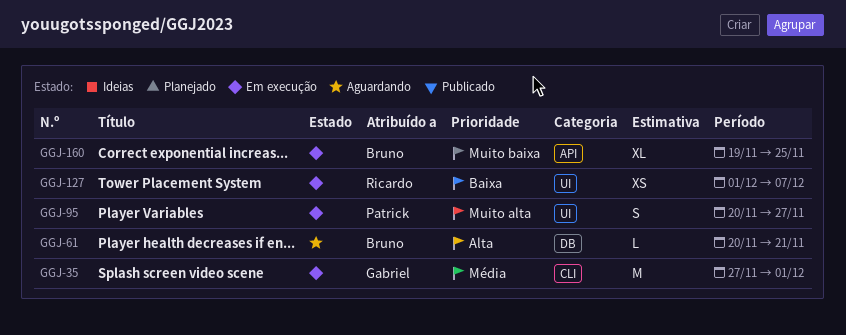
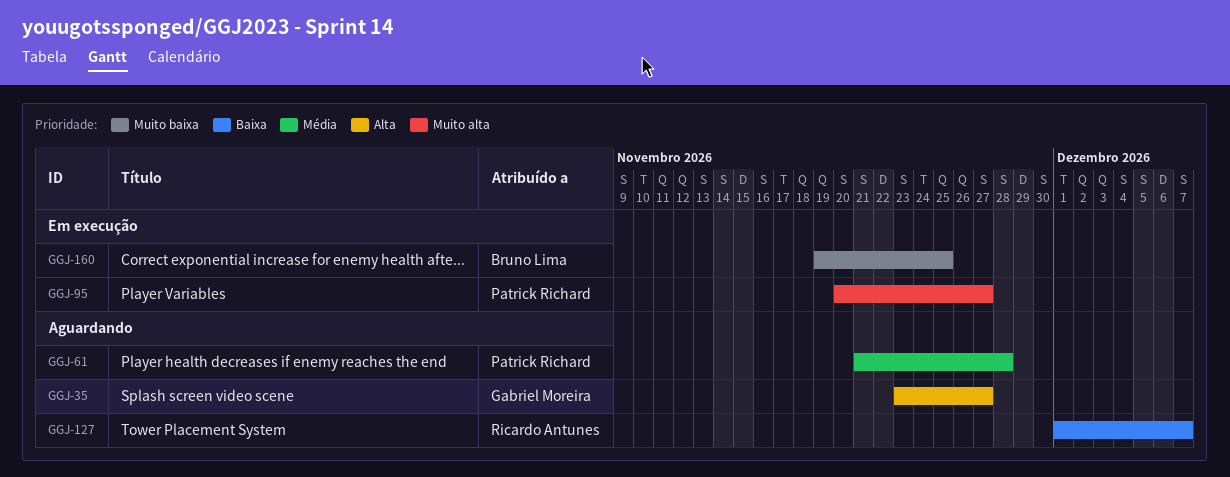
GGJ-35, status: Em execução -> Aguardando
GGJ-35, priority: Média -> Alta
GGJ-35, start: Nov 27 -> Nov 23
GGJ-35, due: Dec 1 -> Nov 27
GGJ-61, owner: Bruno Lima -> Patrick Richard
GGJ-61, priority: Alta -> Média
GGJ-61, start: Nov 20 -> Nov 21
GGJ-61, due: Nov 21 -> Nov 28
GGJ-127, status: Em execução -> Aguardando

